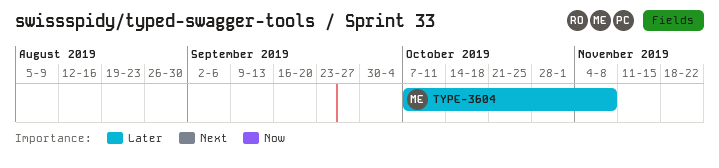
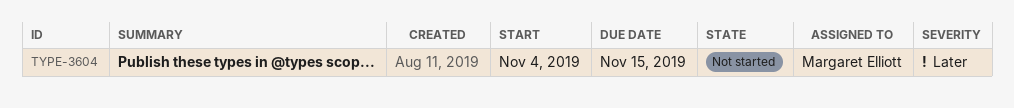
TYPE-3604, start: Oct 7 -> Nov 4
TYPE-3604, due: Nov 8 -> Nov 15

